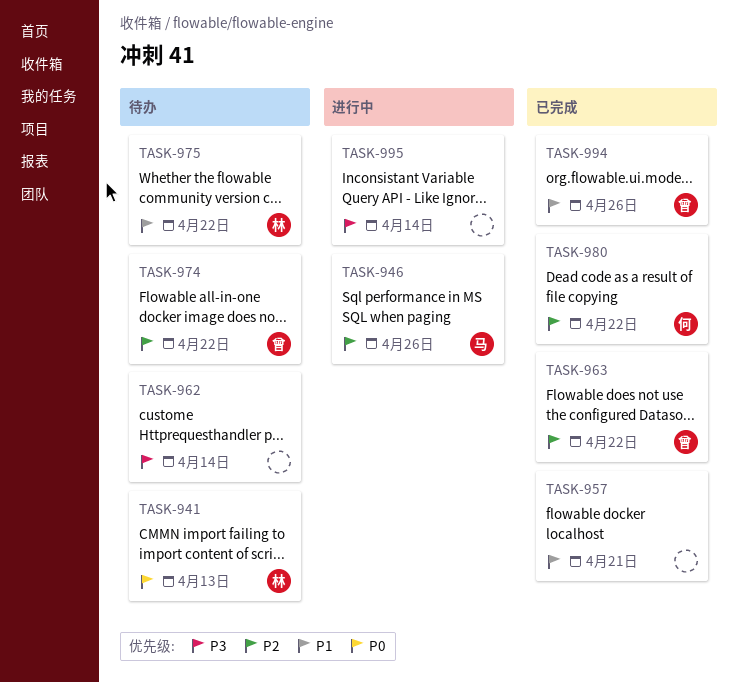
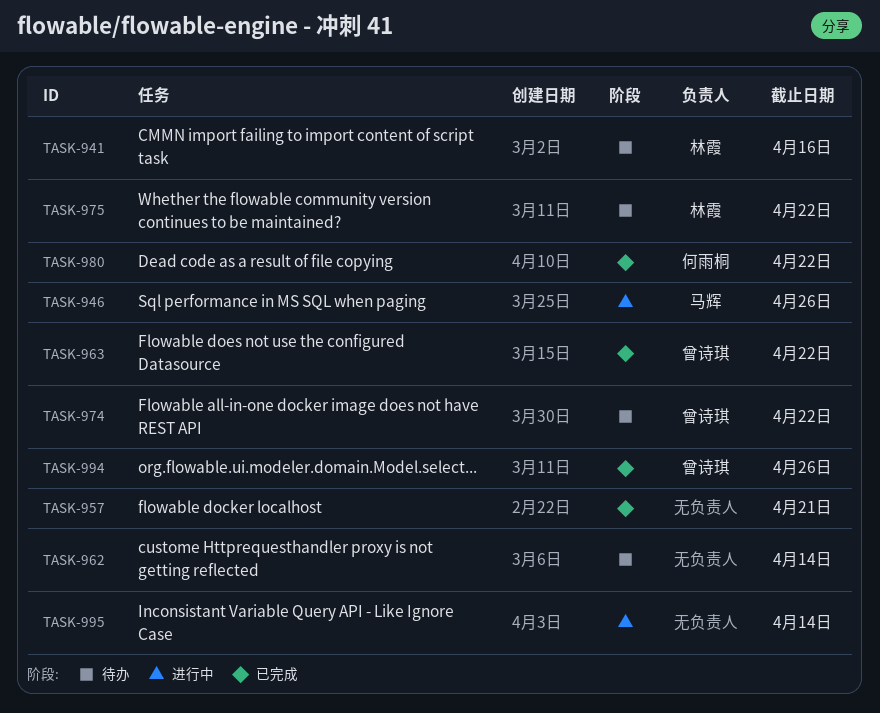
TASK-941, due: Apr 13 -> Apr 16

